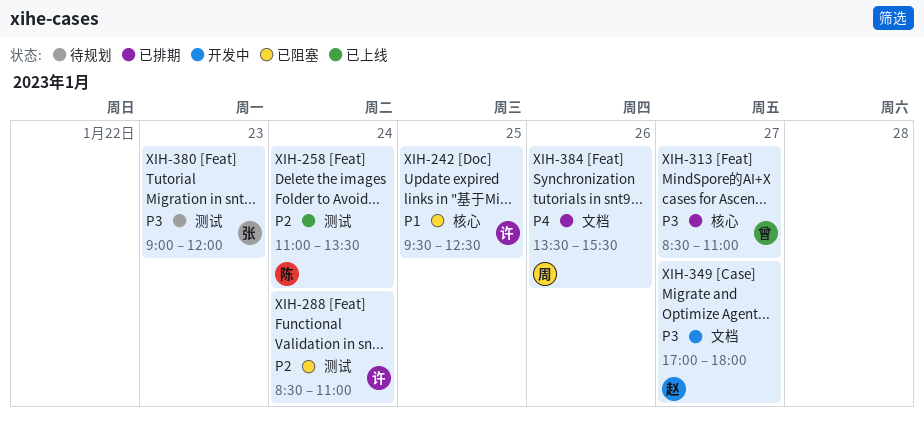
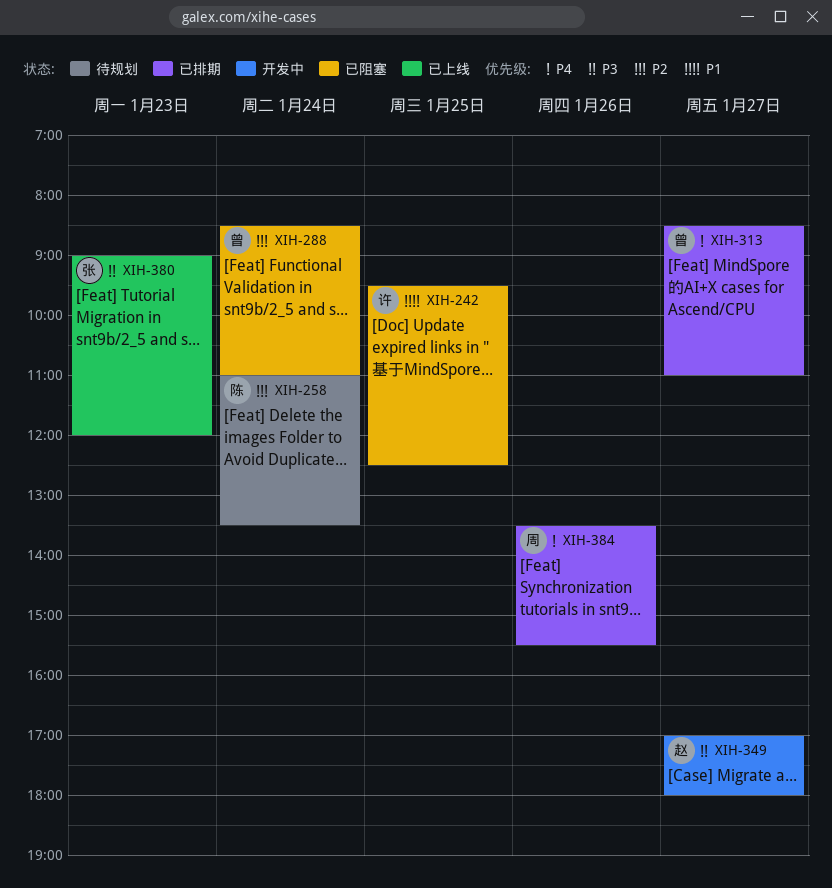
XIH-258, status: 已上线 -> 待规划
XIH-288, owner: 许 -> 曾
XIH-313, priority: P3 -> P4
XIH-380, status: 待规划 -> 已上线

